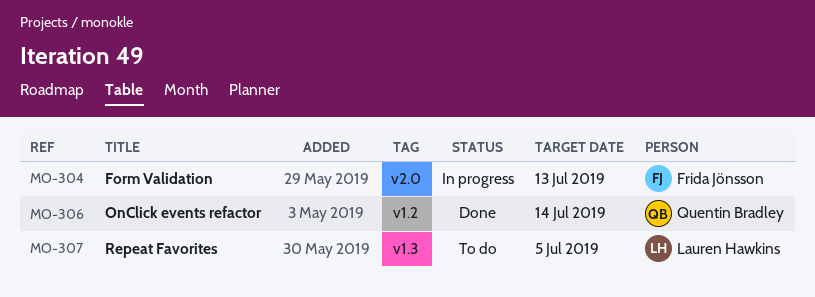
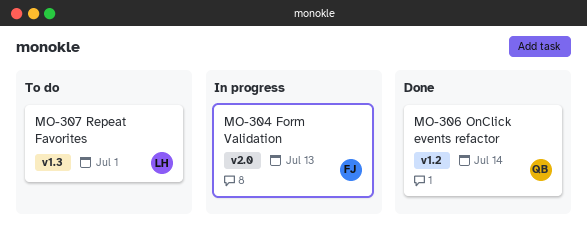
MO-307, due: Jul 5 -> Jul 1

